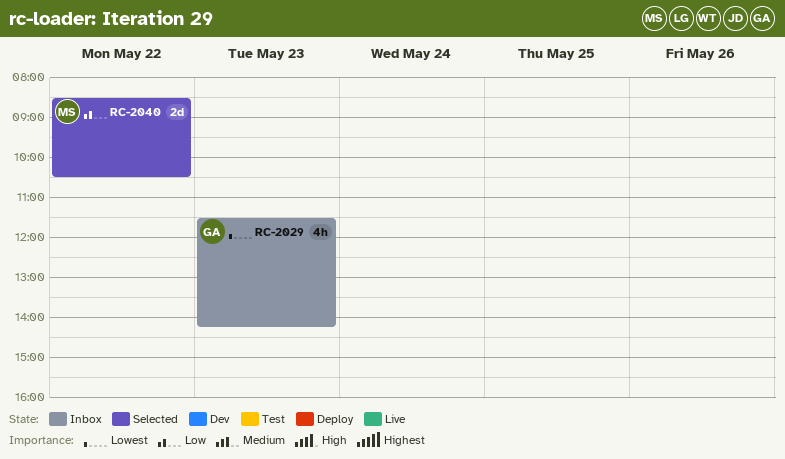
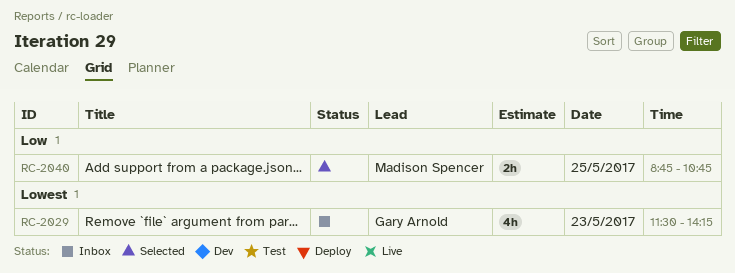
RC-2040, estimate: 2d -> 2h
RC-2040, day: May 22 -> May 25
RC-2040, begins: 08:30 -> 08:45
RC-2040, ends: 10:30 -> 10:45

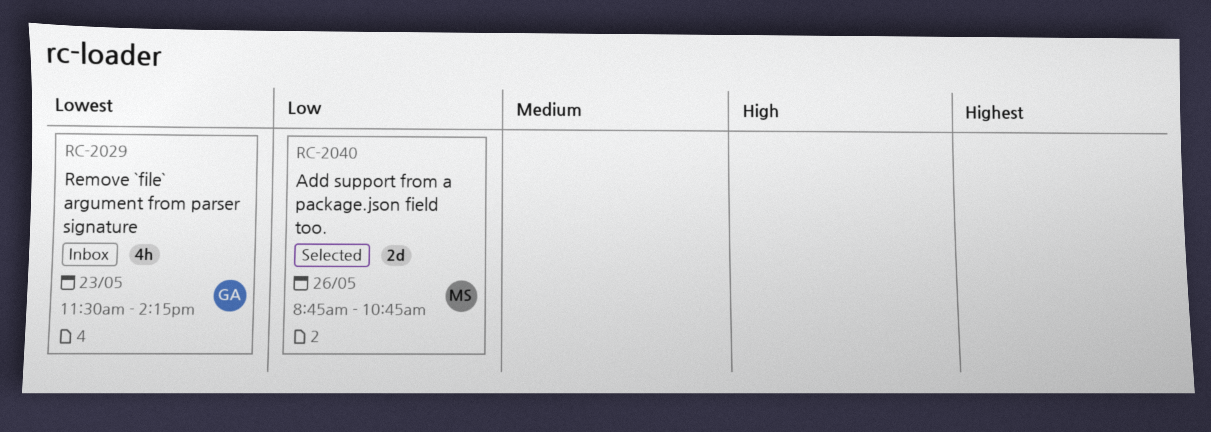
RC-2040, estimate: 2h -> 2d
RC-2040, day: May 25 -> May 26

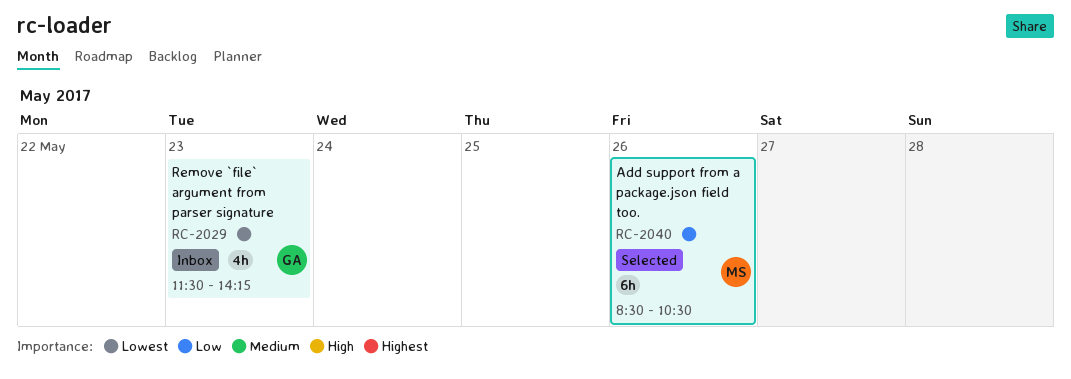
RC-2040, estimate: 2d -> 6h
RC-2040, begins: 08:45 -> 08:30
RC-2040, ends: 10:45 -> 10:30

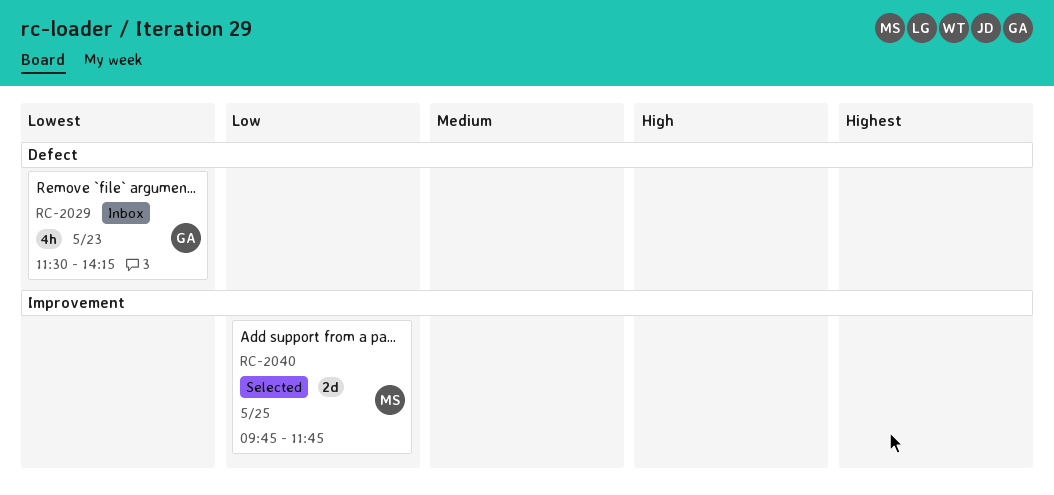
RC-2040, estimate: 6h -> 2d
RC-2040, day: May 26 -> May 25
RC-2040, begins: 08:30 -> 09:45
RC-2040, ends: 10:30 -> 11:45

